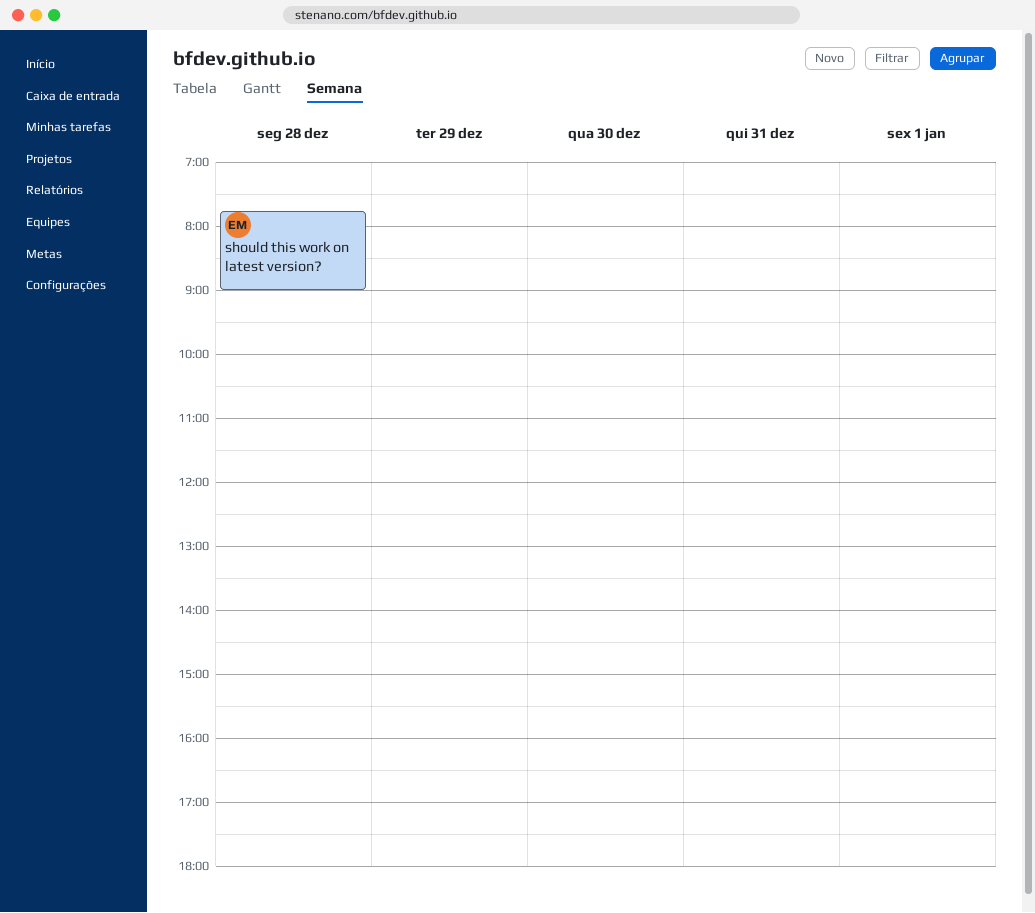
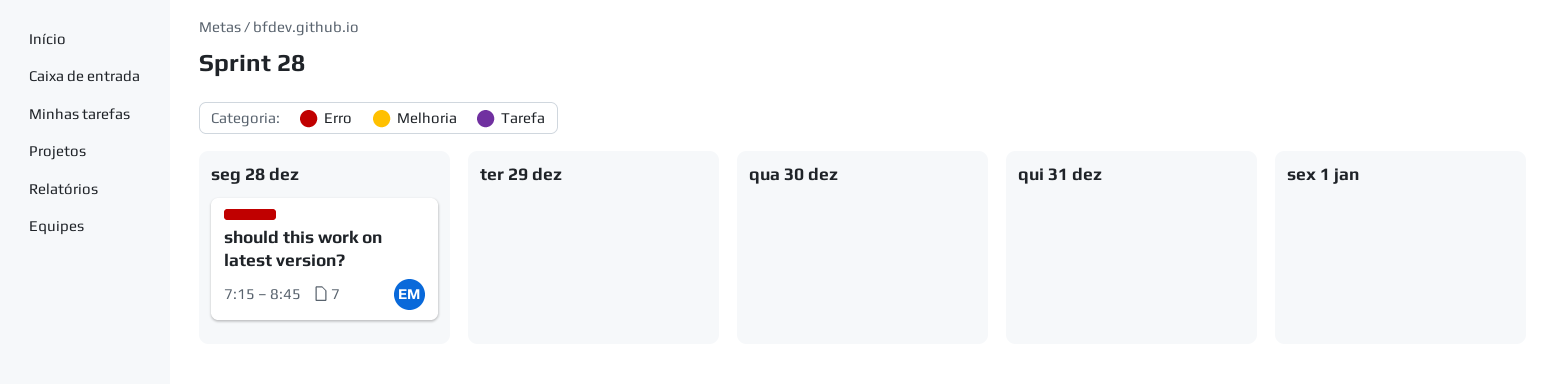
should this work on latest version?, begins: 07:45 -> 07:15
should this work on latest version?, ends: 09:00 -> 08:45

